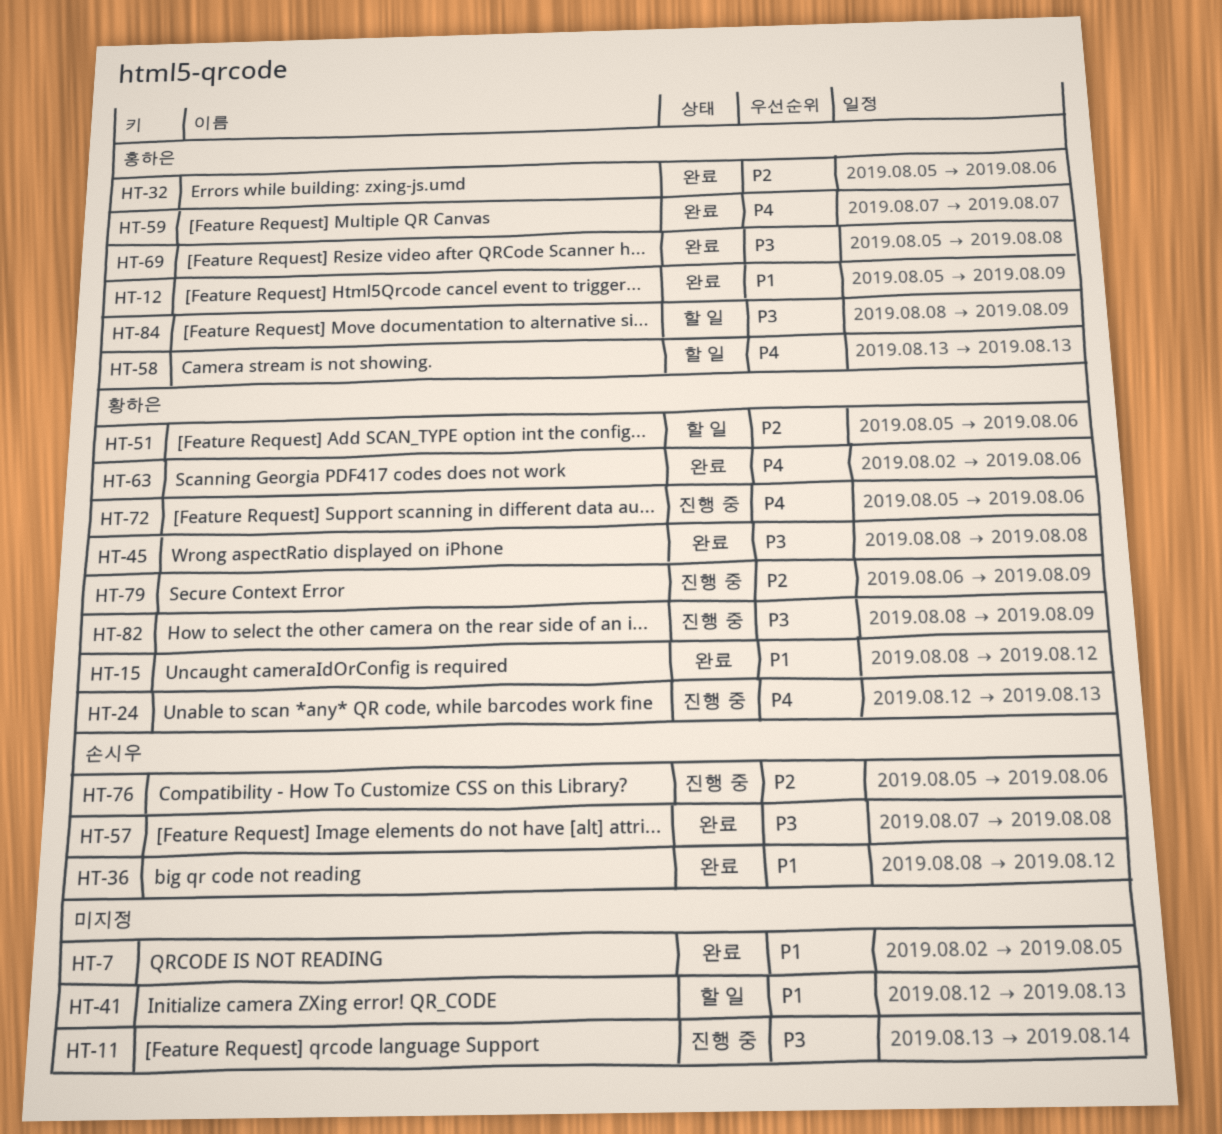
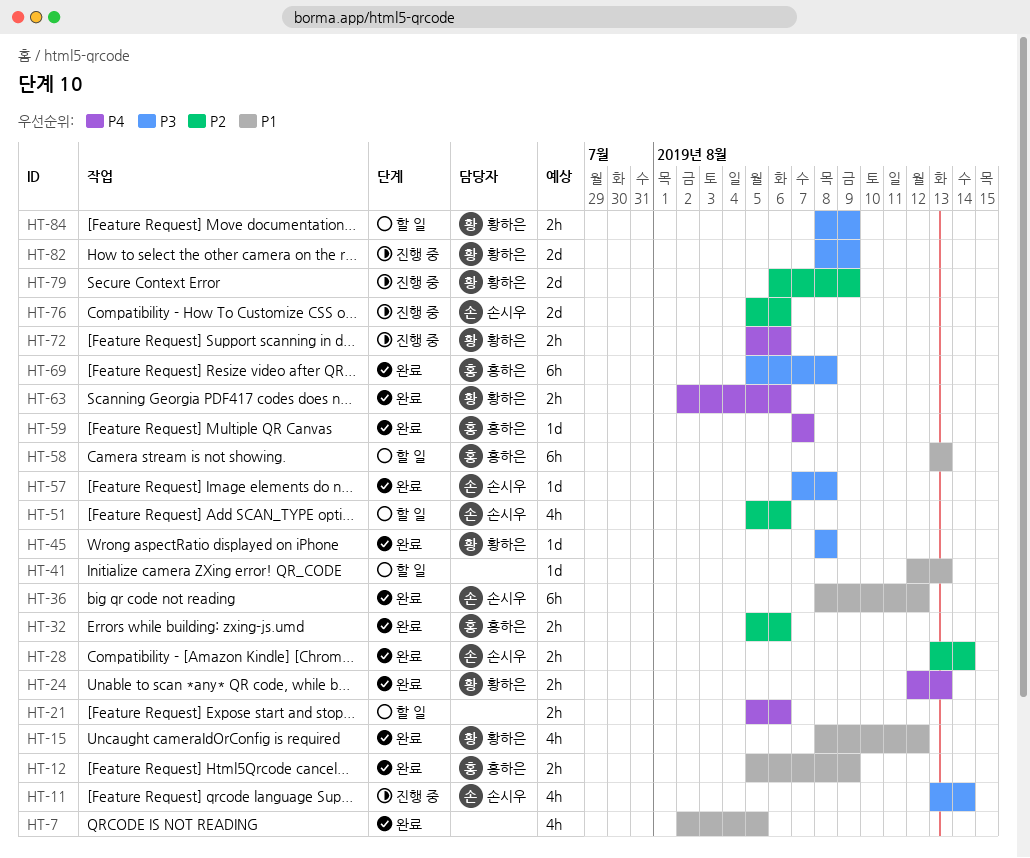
HT-11, owner: none -> 손시우
HT-21: none -> present
HT-24, status: 진행 중 -> 완료
HT-28: none -> present
HT-51, owner: 황하은 -> 손시우
HT-58, priority: P4 -> P1
HT-84, owner: 홍하은 -> 황하은

